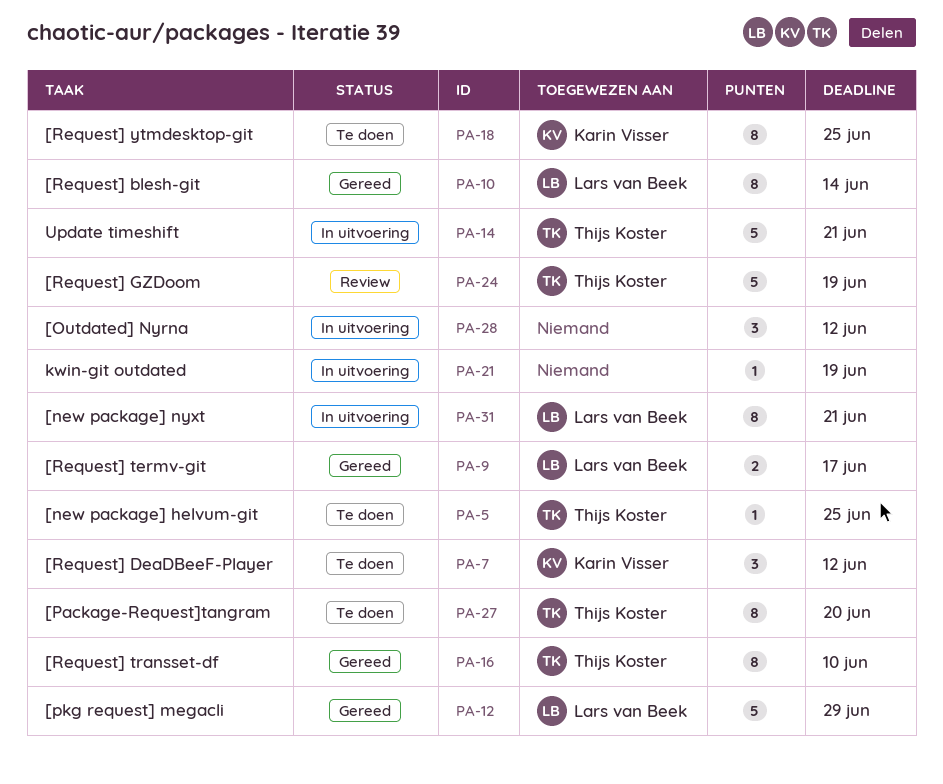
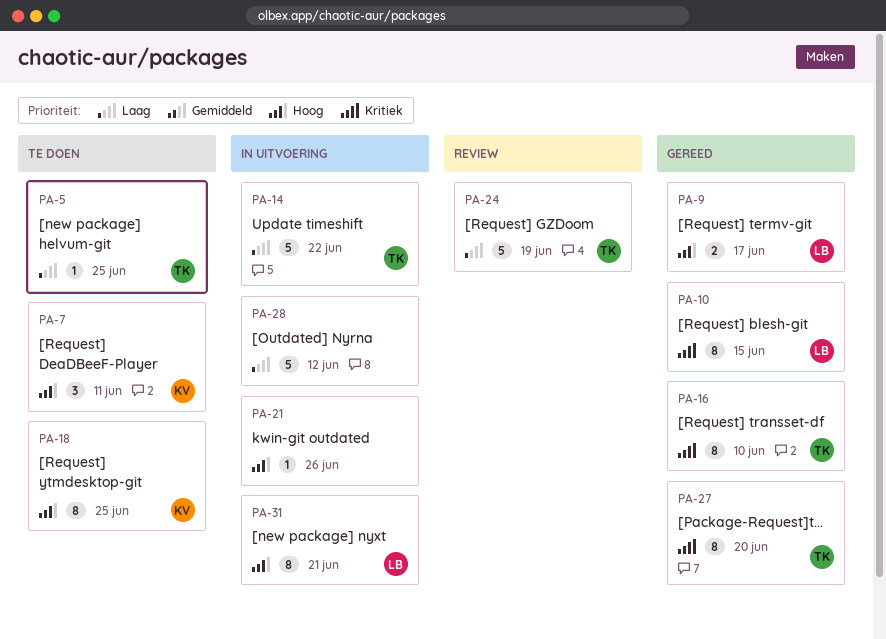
PA-7, due: Jun 12 -> Jun 11
PA-10, due: Jun 14 -> Jun 15
PA-12: present -> none
PA-14, due: Jun 21 -> Jun 22
PA-21, due: Jun 19 -> Jun 26
PA-27, status: Te doen -> Gereed
PA-28, estimate: 3 -> 5

